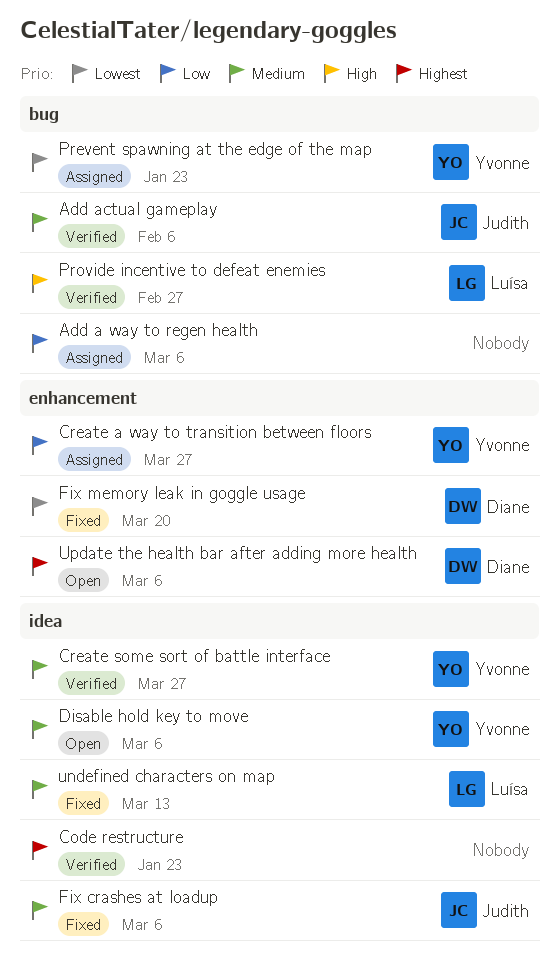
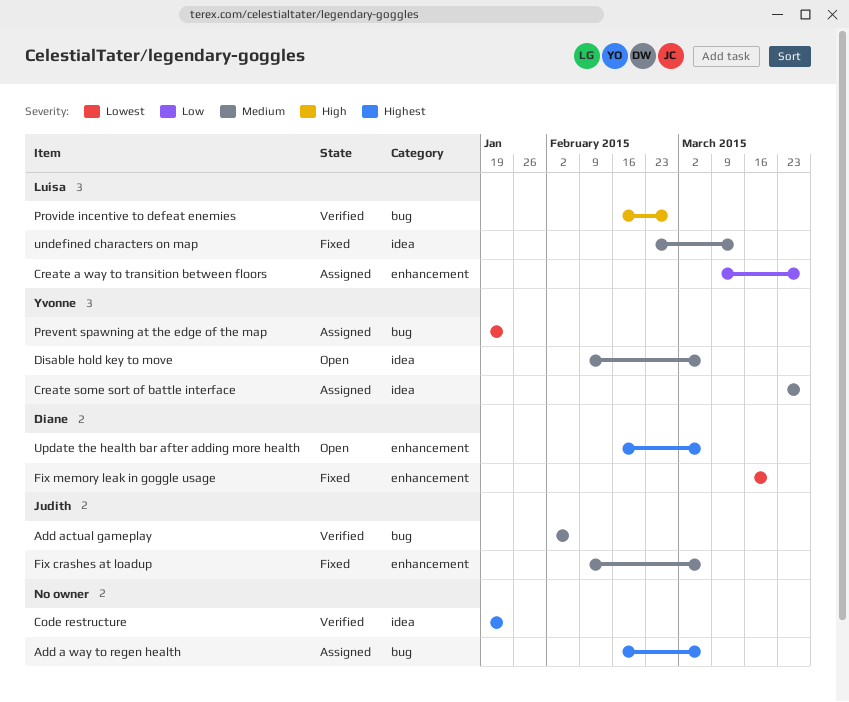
Add a way to regen health, priority: Low -> Highest
Create a way to transition between floors, owner: Yvonne -> Luísa
Create some sort of battle interface, status: Verified -> Assigned
Fix crashes at loadup, label: idea -> enhancement

